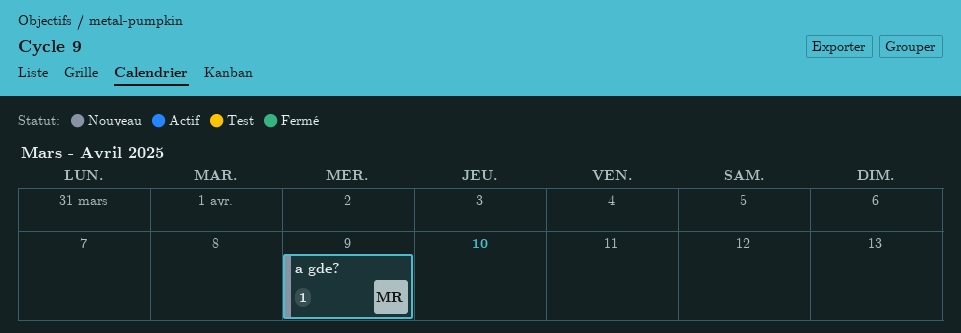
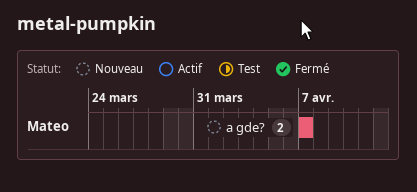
a gde?, estimate: 1 -> 2
a gde?, due: Apr 9 -> Apr 7

